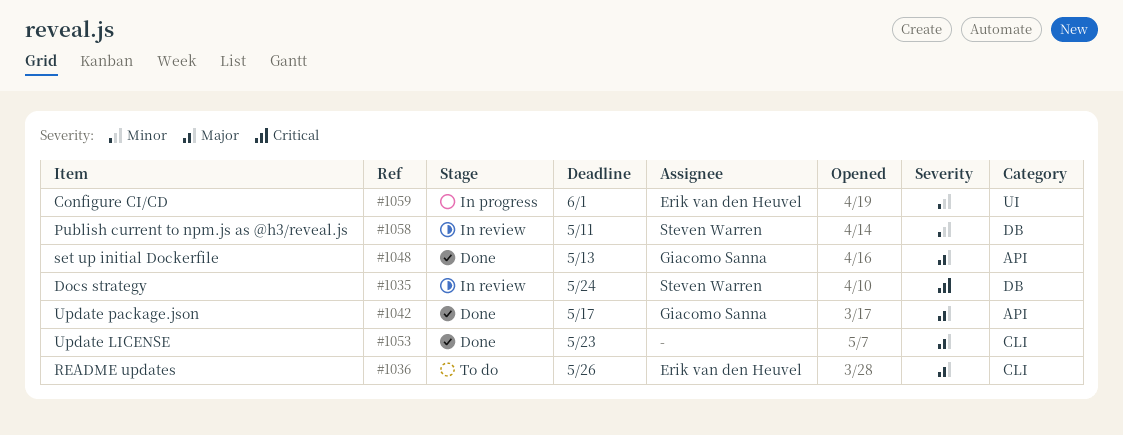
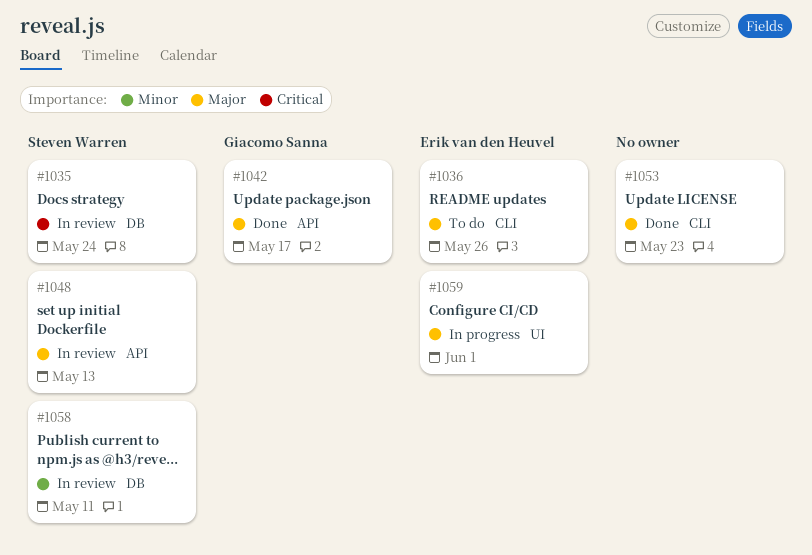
#1048, status: Done -> In review
#1048, owner: Giacomo Sanna -> Steven Warren
#1059, priority: Minor -> Major

